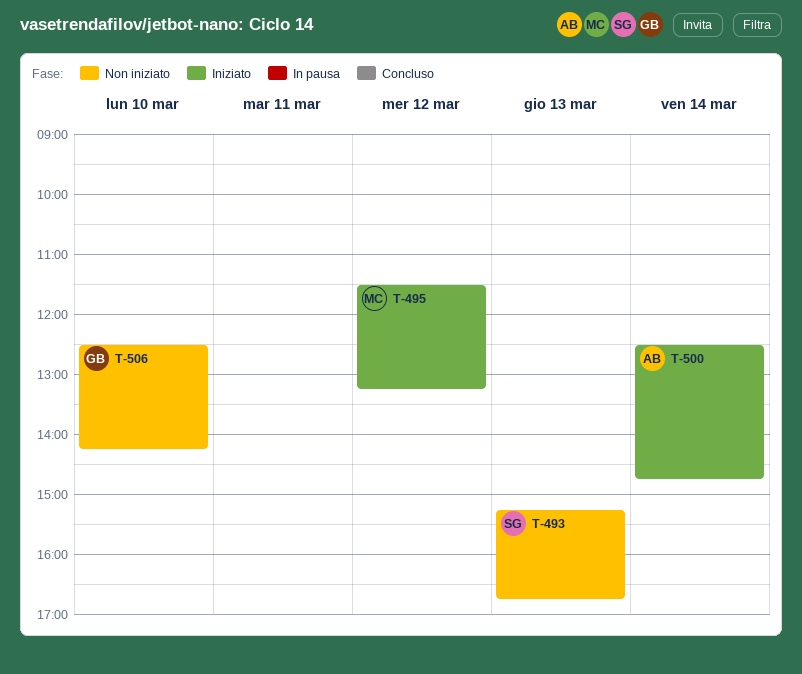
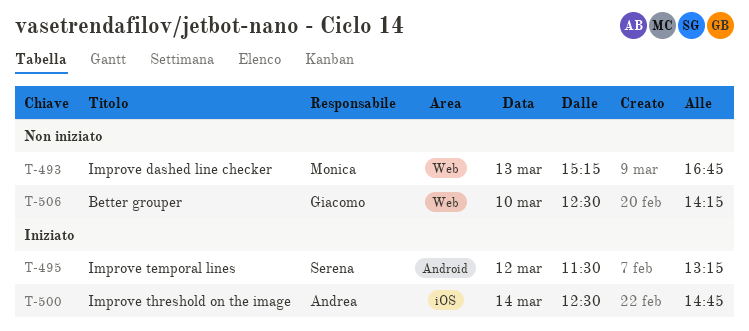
T-493, owner: Serena -> Monica
T-495, owner: Monica -> Serena

